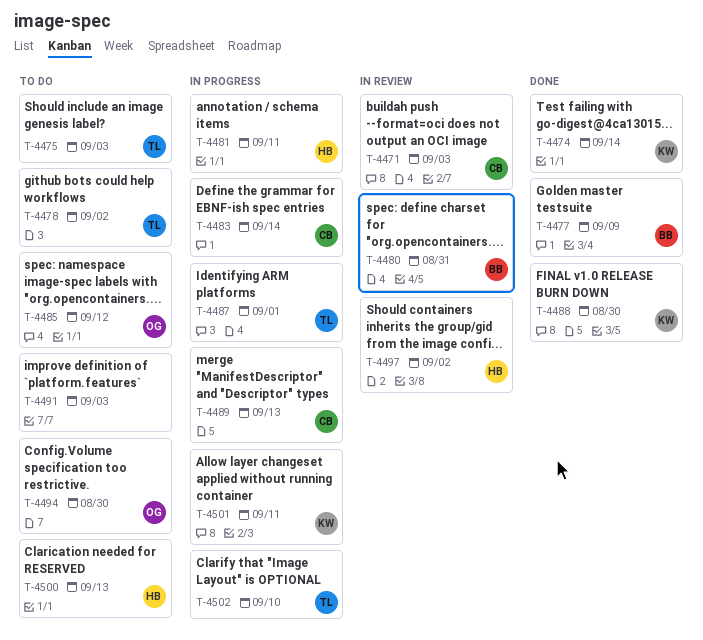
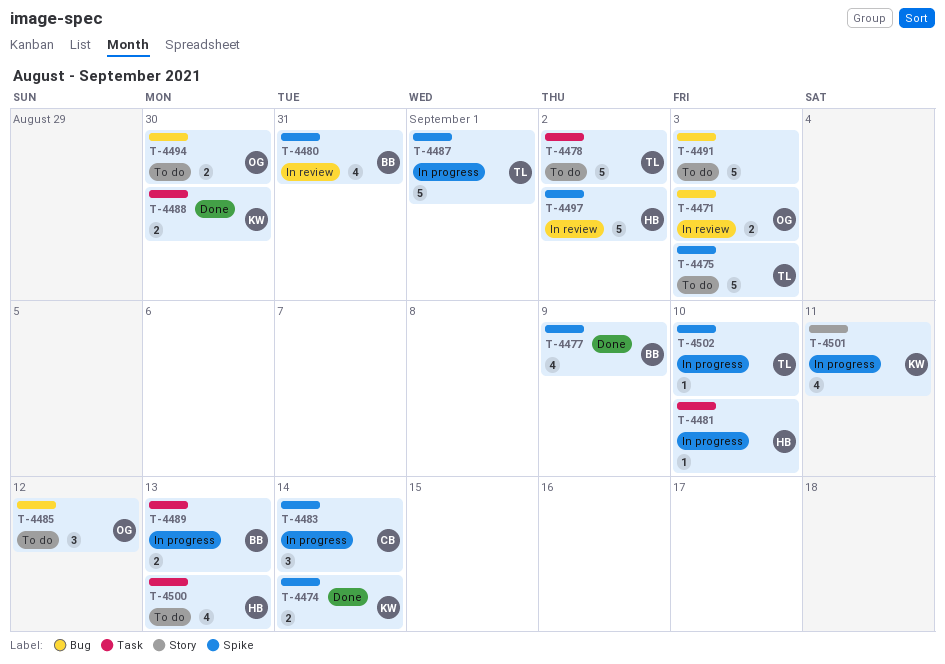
T-4471, owner: CB -> OG
T-4481, due: Sep 11 -> Sep 10
T-4489, owner: CB -> BB

